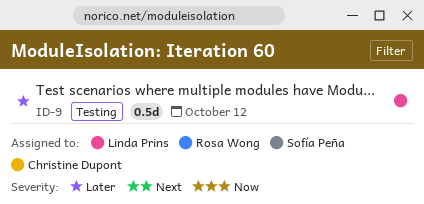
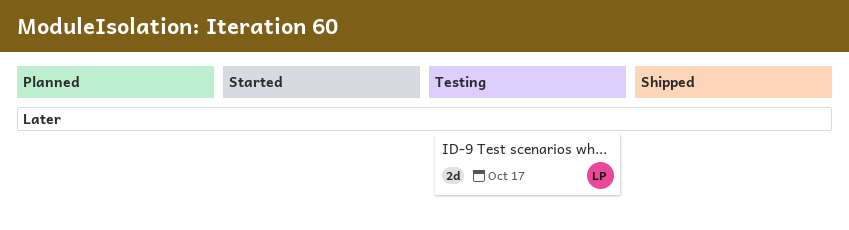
ID-9, estimate: 0.5d -> 2d
ID-9, due: Oct 12 -> Oct 17

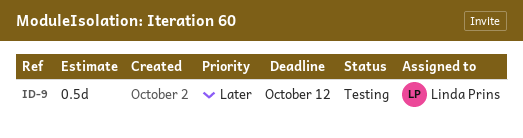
ID-9, estimate: 2d -> 0.5d
ID-9, due: Oct 17 -> Oct 12

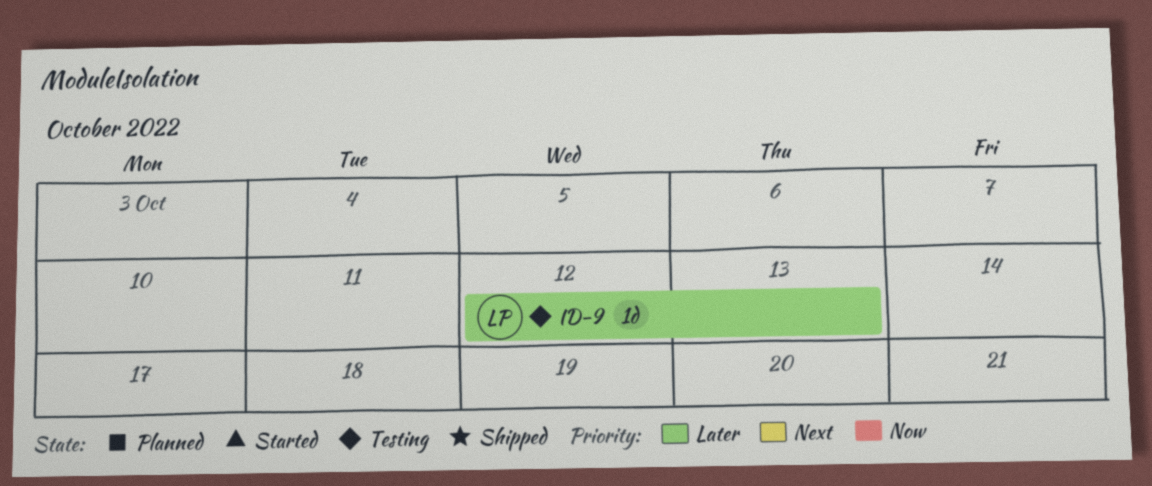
ID-9, estimate: 0.5d -> 1d
ID-9, due: Oct 12 -> Oct 13

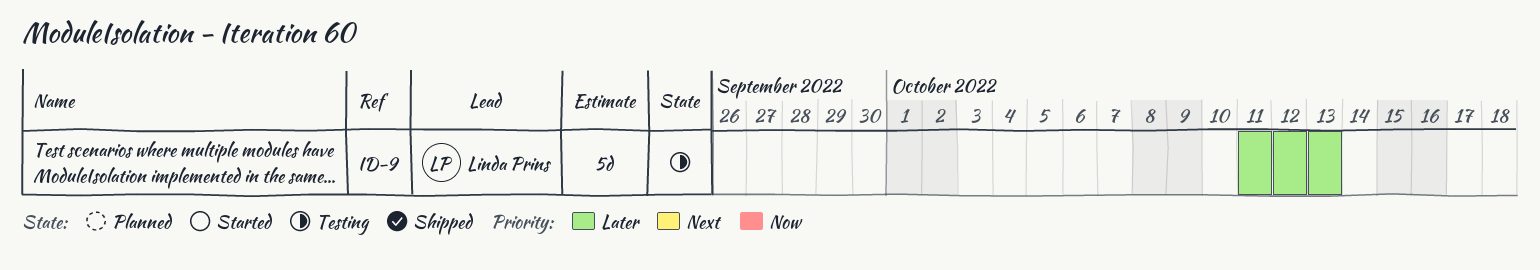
ID-9, estimate: 1d -> 5d
ID-9, start: Oct 12 -> Oct 11

